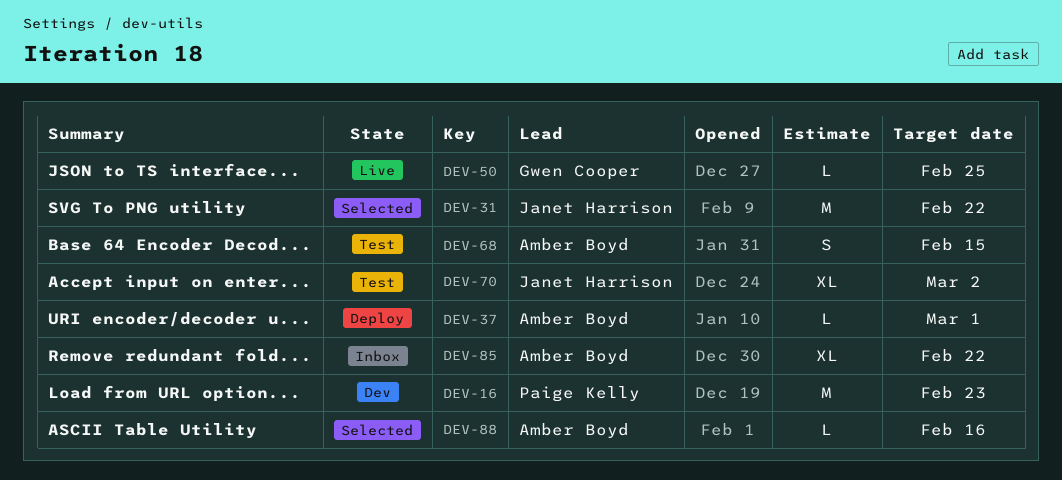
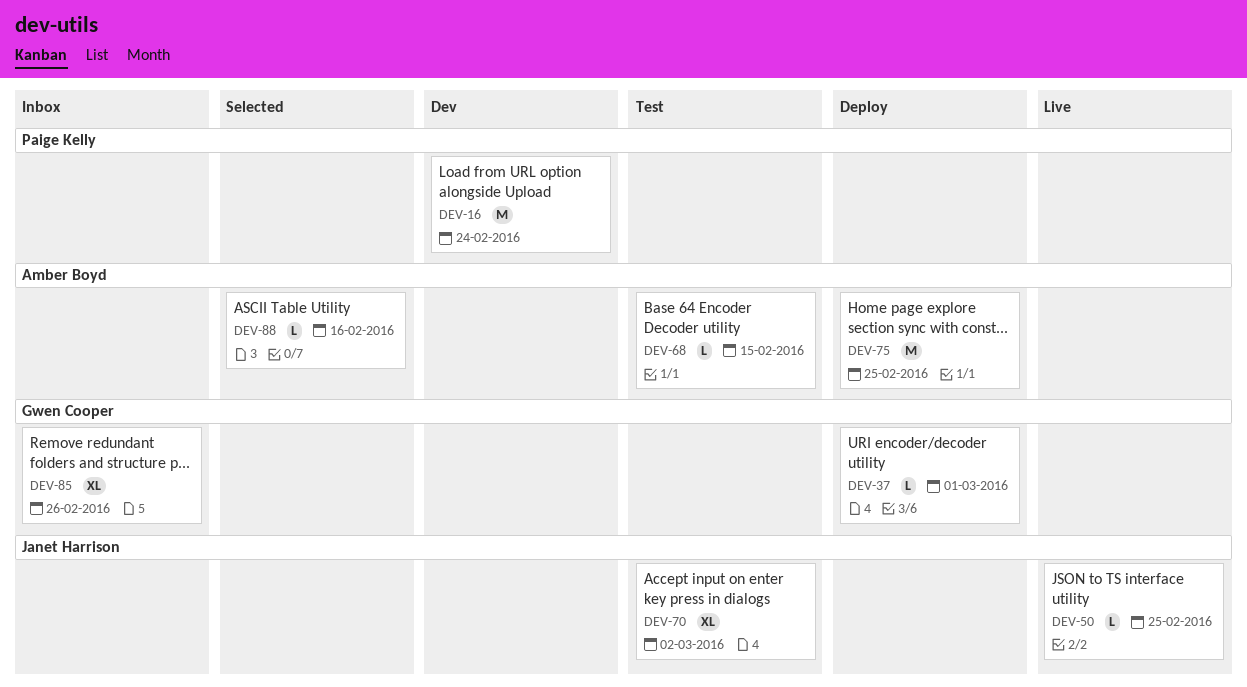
DEV-16, due: Feb 23 -> Feb 24
DEV-31: present -> none
DEV-37, owner: Amber Boyd -> Gwen Cooper
DEV-50, owner: Gwen Cooper -> Janet Harrison
DEV-68, estimate: S -> L
DEV-75: none -> present
DEV-85, owner: Amber Boyd -> Gwen Cooper
DEV-85, due: Feb 22 -> Feb 26

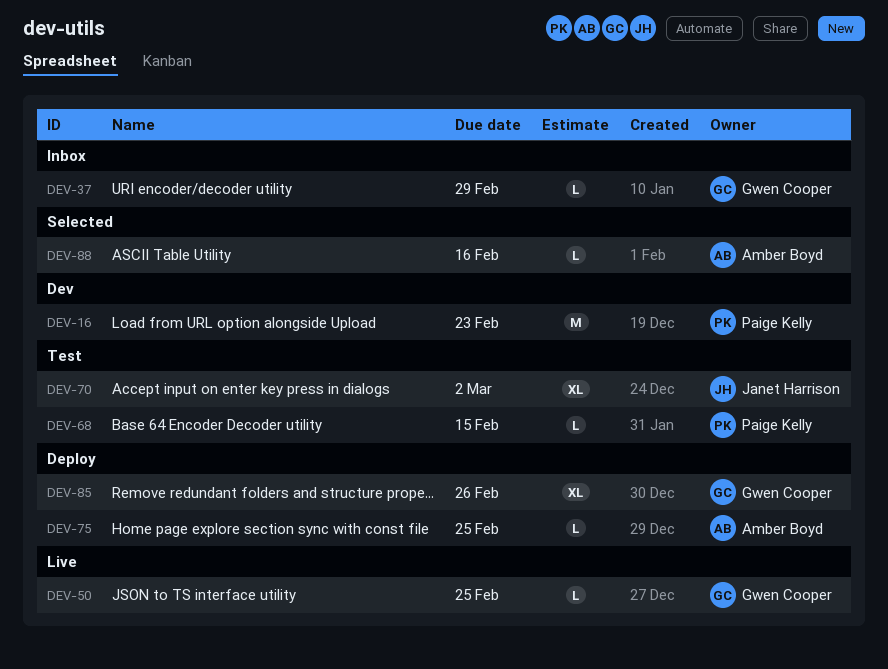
DEV-16, due: Feb 24 -> Feb 23
DEV-37, status: Deploy -> Inbox
DEV-37, due: Mar 1 -> Feb 29
DEV-50, owner: Janet Harrison -> Gwen Cooper
DEV-68, owner: Amber Boyd -> Paige Kelly
DEV-75, estimate: M -> L
DEV-85, status: Inbox -> Deploy

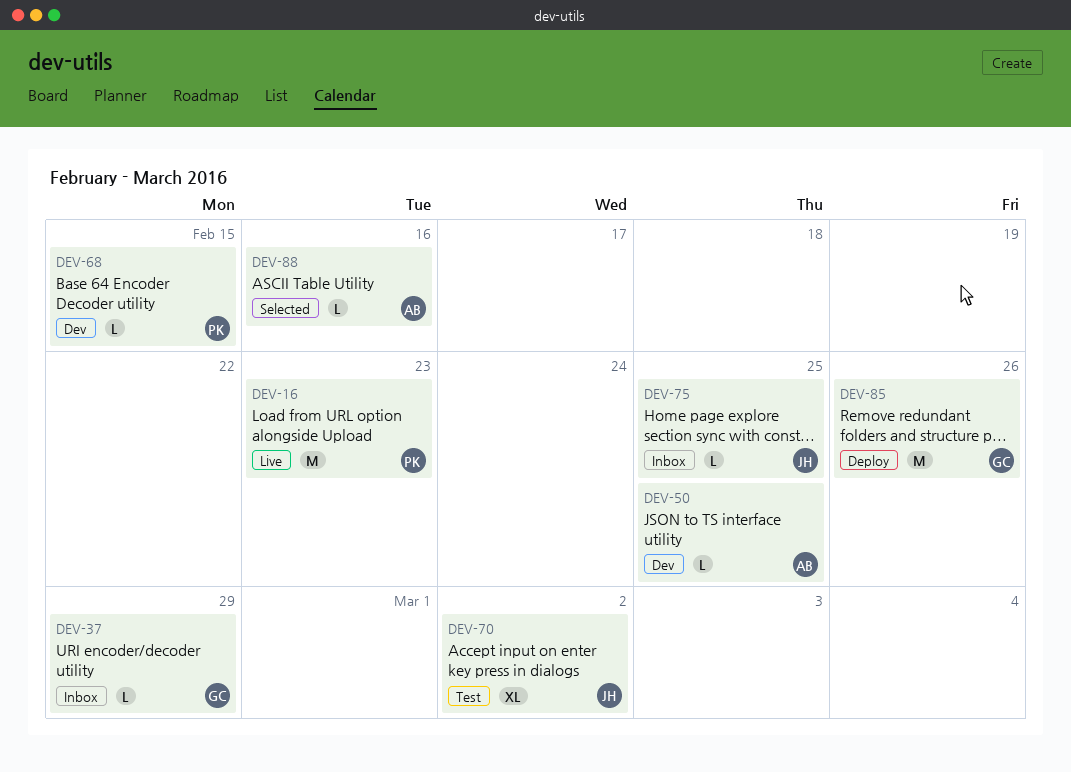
DEV-16, status: Dev -> Live
DEV-50, status: Live -> Dev
DEV-50, owner: Gwen Cooper -> Amber Boyd
DEV-68, status: Test -> Dev
DEV-75, status: Deploy -> Inbox
DEV-75, owner: Amber Boyd -> Janet Harrison
DEV-85, estimate: XL -> M

